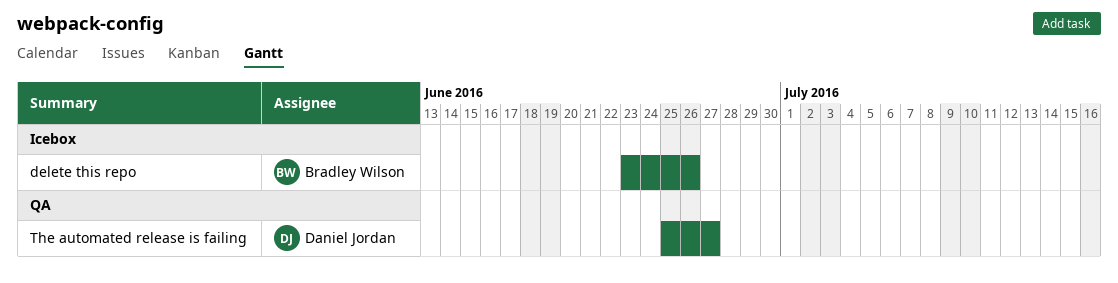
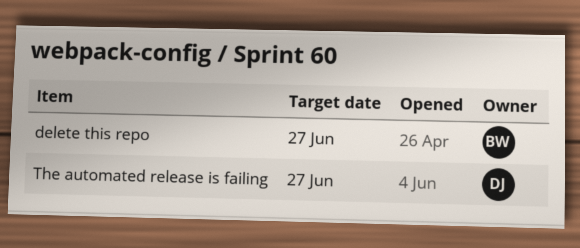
delete this repo, due: Jun 26 -> Jun 27

